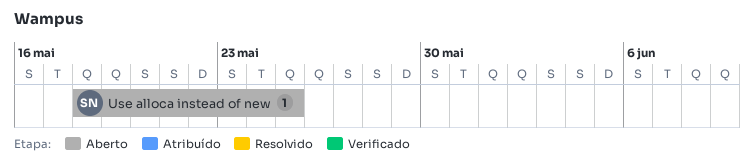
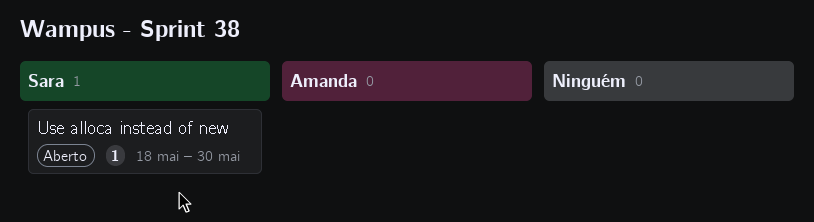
Use alloca instead of new, due: May 25 -> May 30

